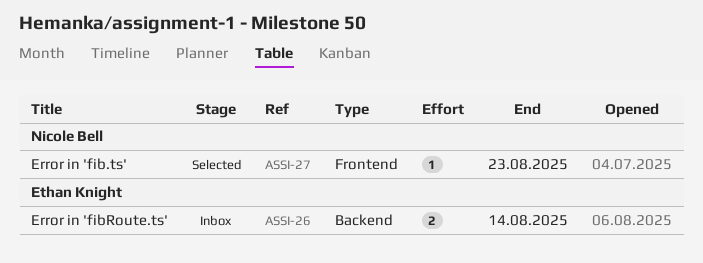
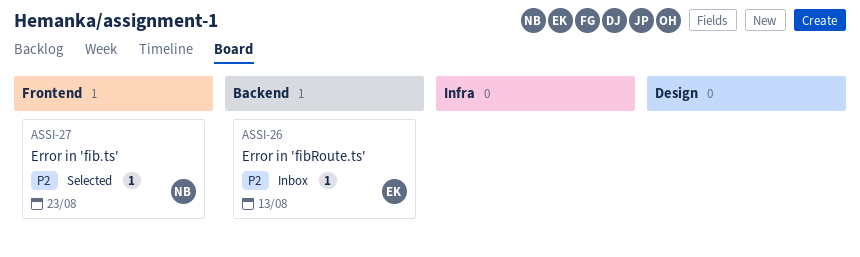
ASSI-26, estimate: 2 -> 1
ASSI-26, due: Aug 14 -> Aug 13

